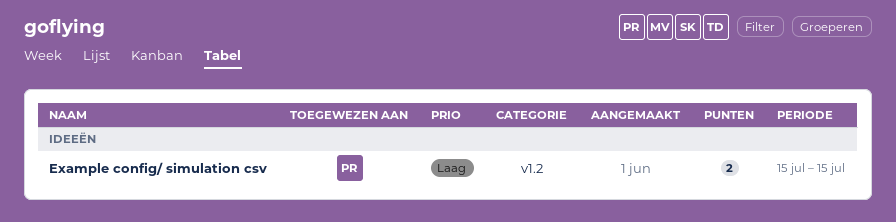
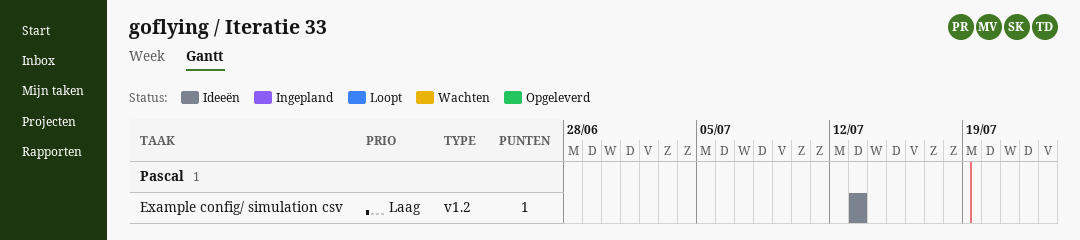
Example config/ simulation csv, estimate: 2 -> 1
Example config/ simulation csv, start: Jul 15 -> Jul 13
Example config/ simulation csv, due: Jul 15 -> Jul 13

